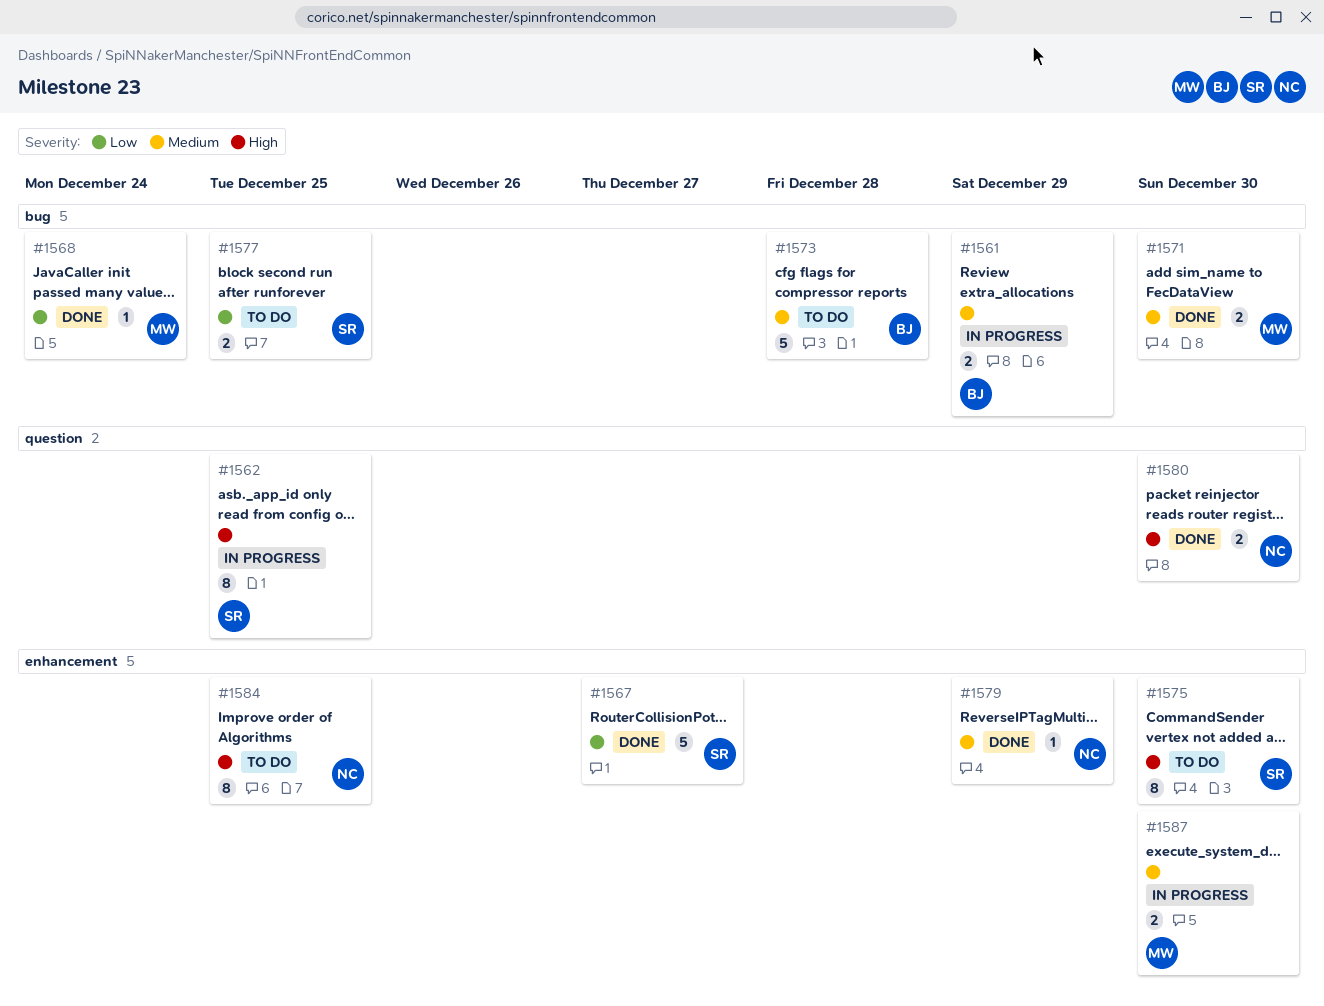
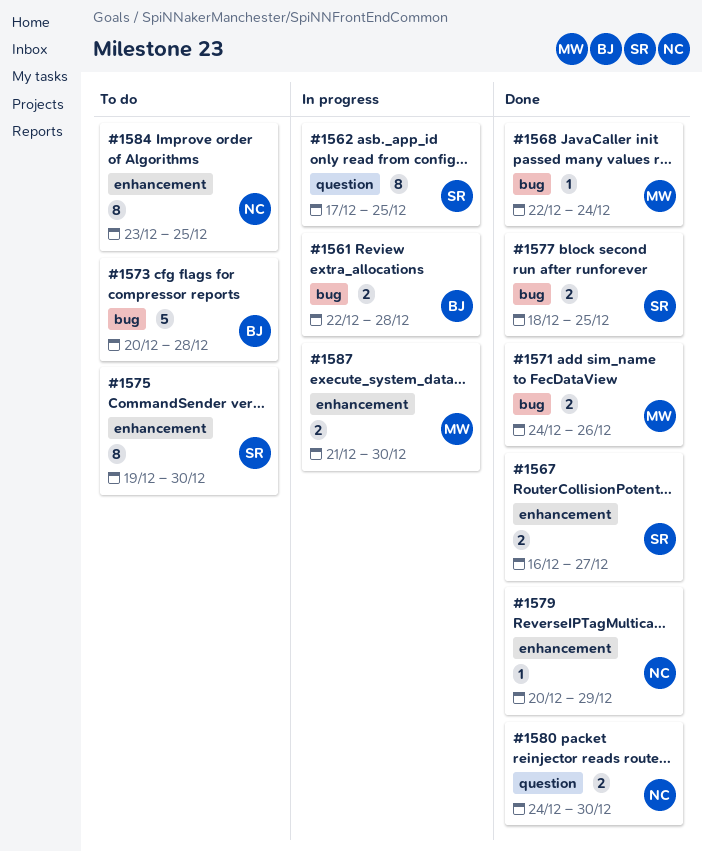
#1561, due: Dec 29 -> Dec 28
#1567, estimate: 5 -> 2
#1571, due: Dec 30 -> Dec 26
#1577, status: To do -> Done

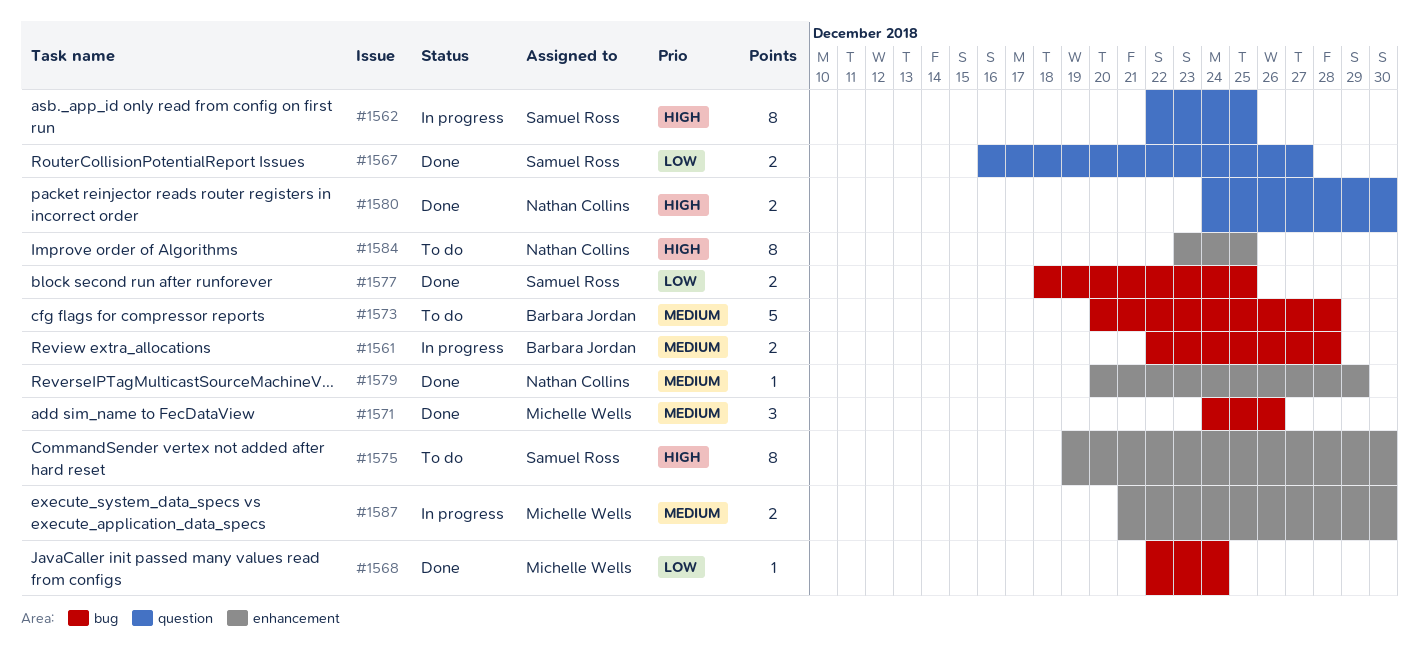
#1562, start: Dec 17 -> Dec 22
#1567, label: enhancement -> question
#1571, estimate: 2 -> 3

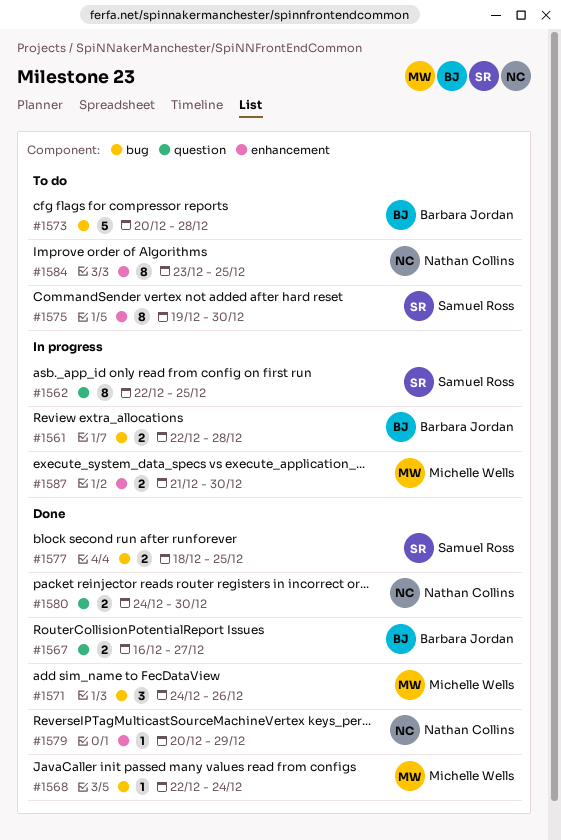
#1567, owner: Samuel Ross -> Barbara Jordan

